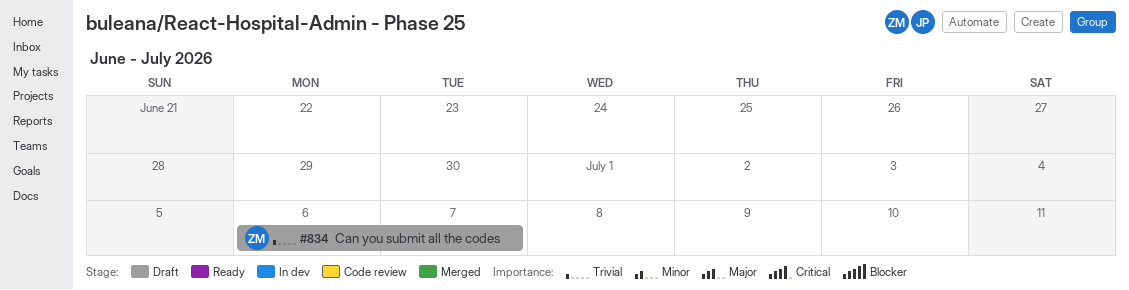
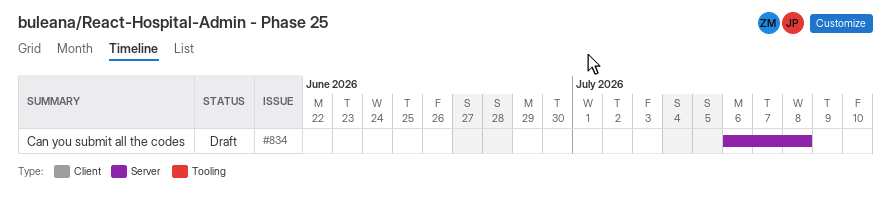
#834, due: Jul 7 -> Jul 8

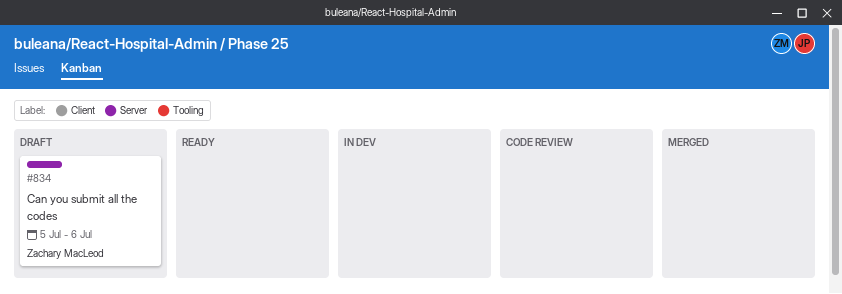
#834, start: Jul 6 -> Jul 5
#834, due: Jul 8 -> Jul 6

